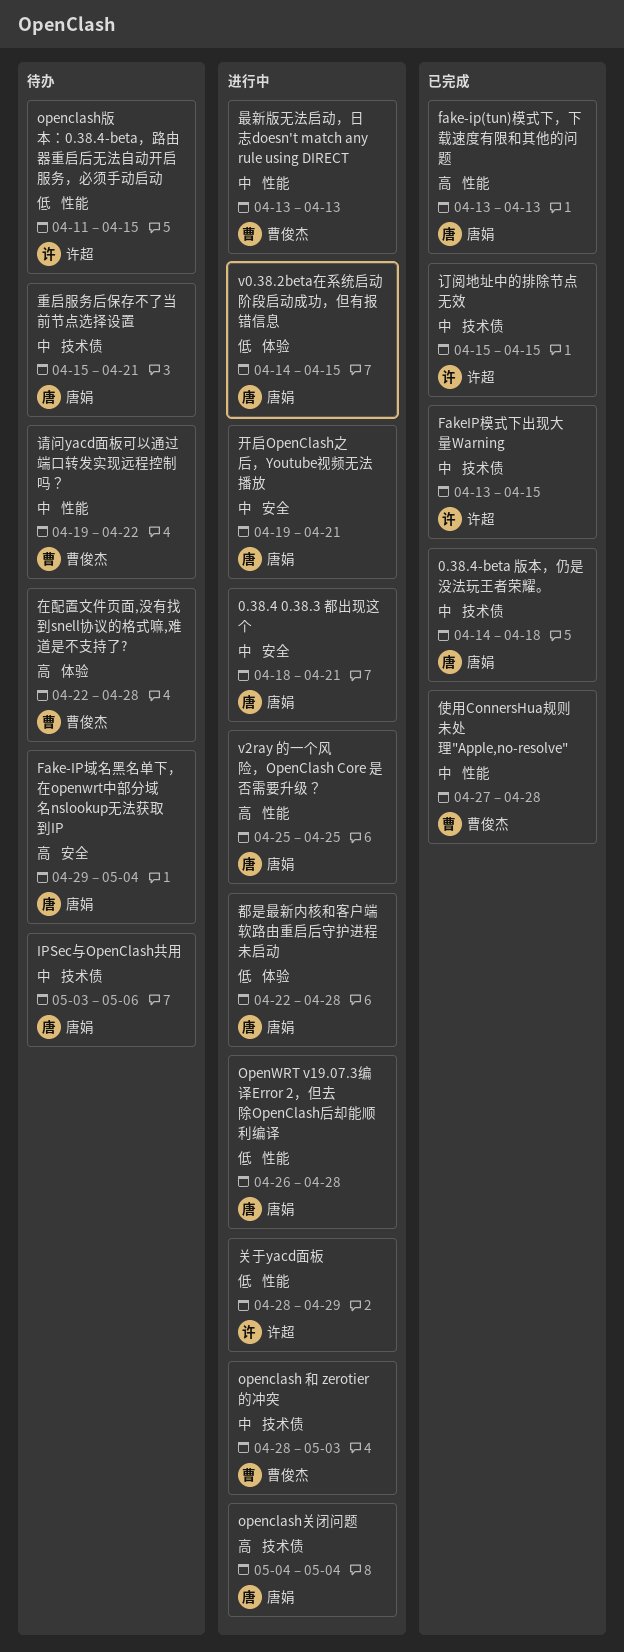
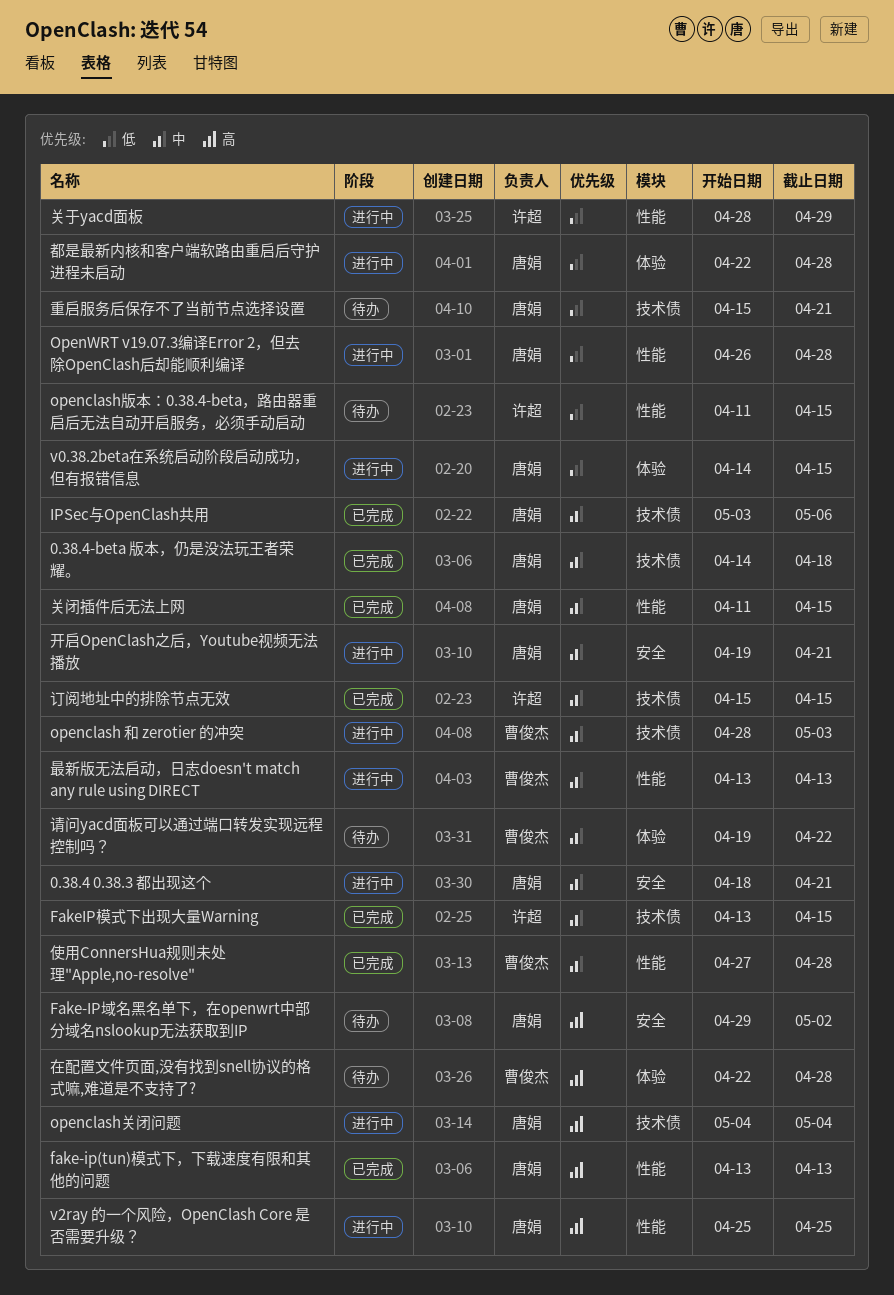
Fake-IP域名黑名单下，在openwrt中部分域名nslookup无法获取到IP, due: May 4 -> May 2
IPSec与OpenClash共用, status: 待办 -> 已完成
关闭插件后无法上网: none -> present
请问yacd面板可以通过端口转发实现远程控制吗？, label: 性能 -> 体验
重启服务后保存不了当前节点选择设置, priority: 中 -> 低

